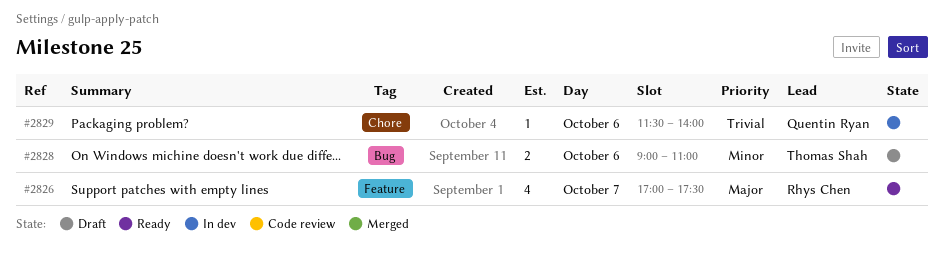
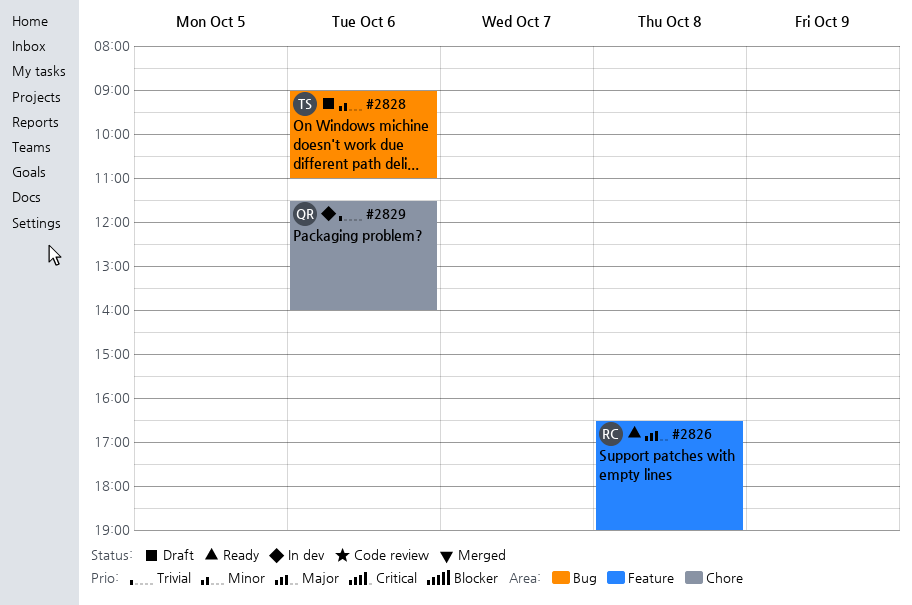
#2826, day: Oct 7 -> Oct 8
#2826, begins: 17:00 -> 16:30
#2826, ends: 17:30 -> 19:00

